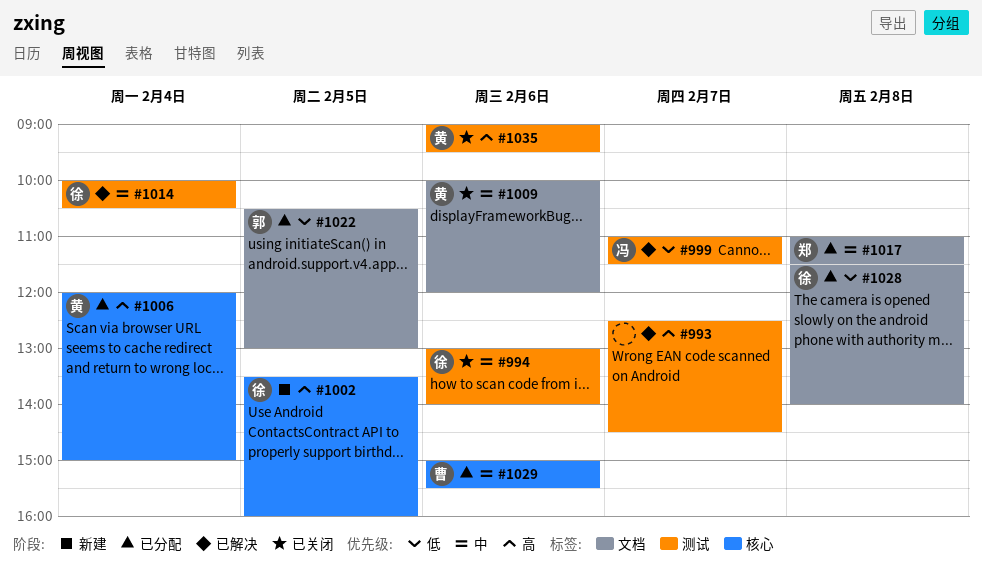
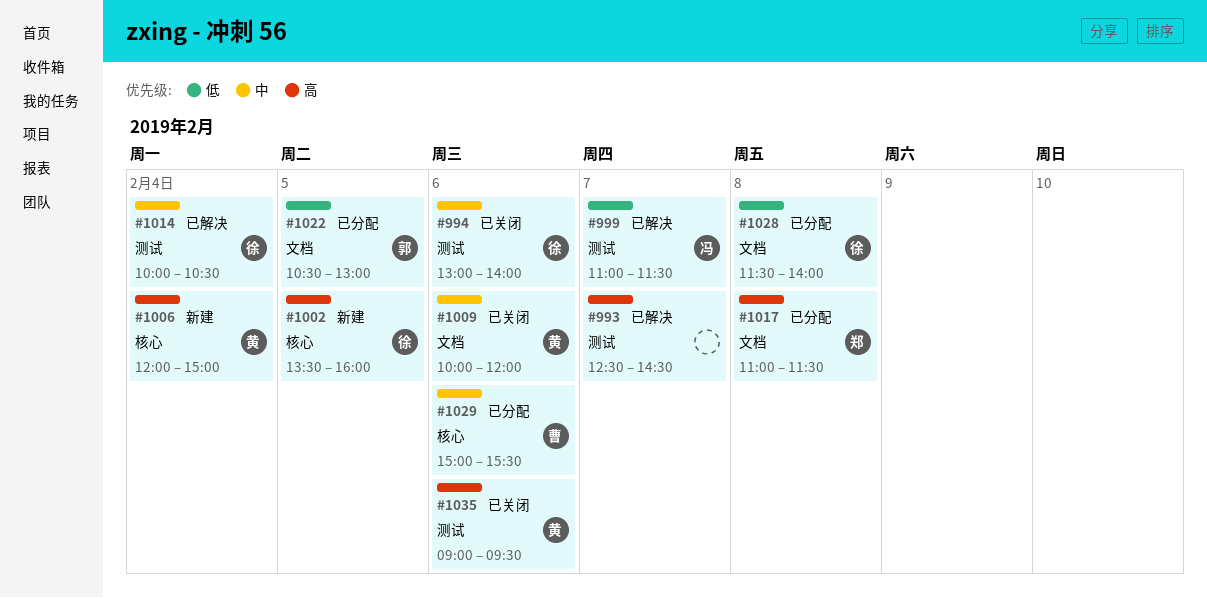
#1006, status: 已分配 -> 新建
#1017, priority: 中 -> 高

